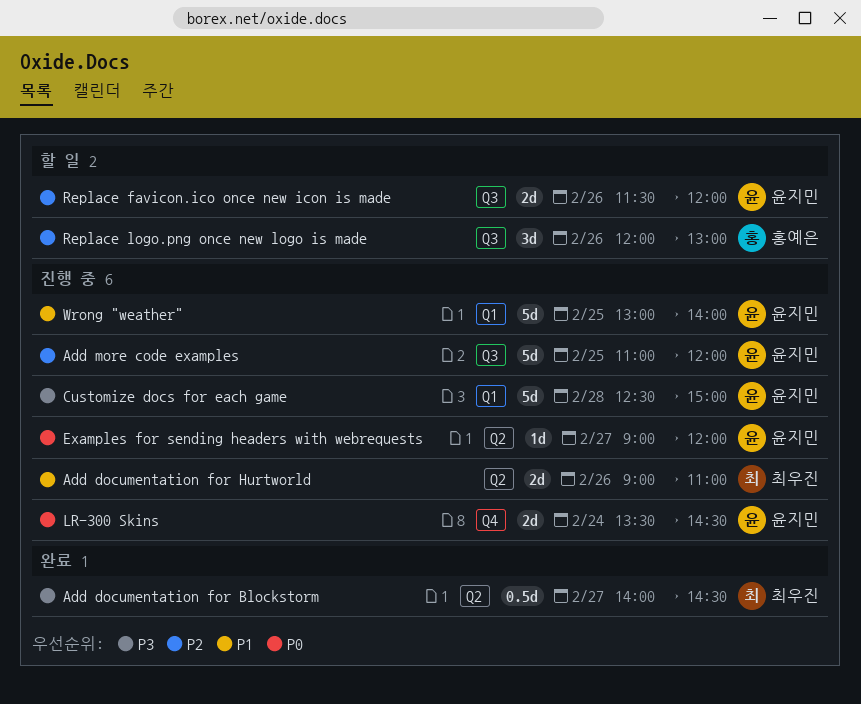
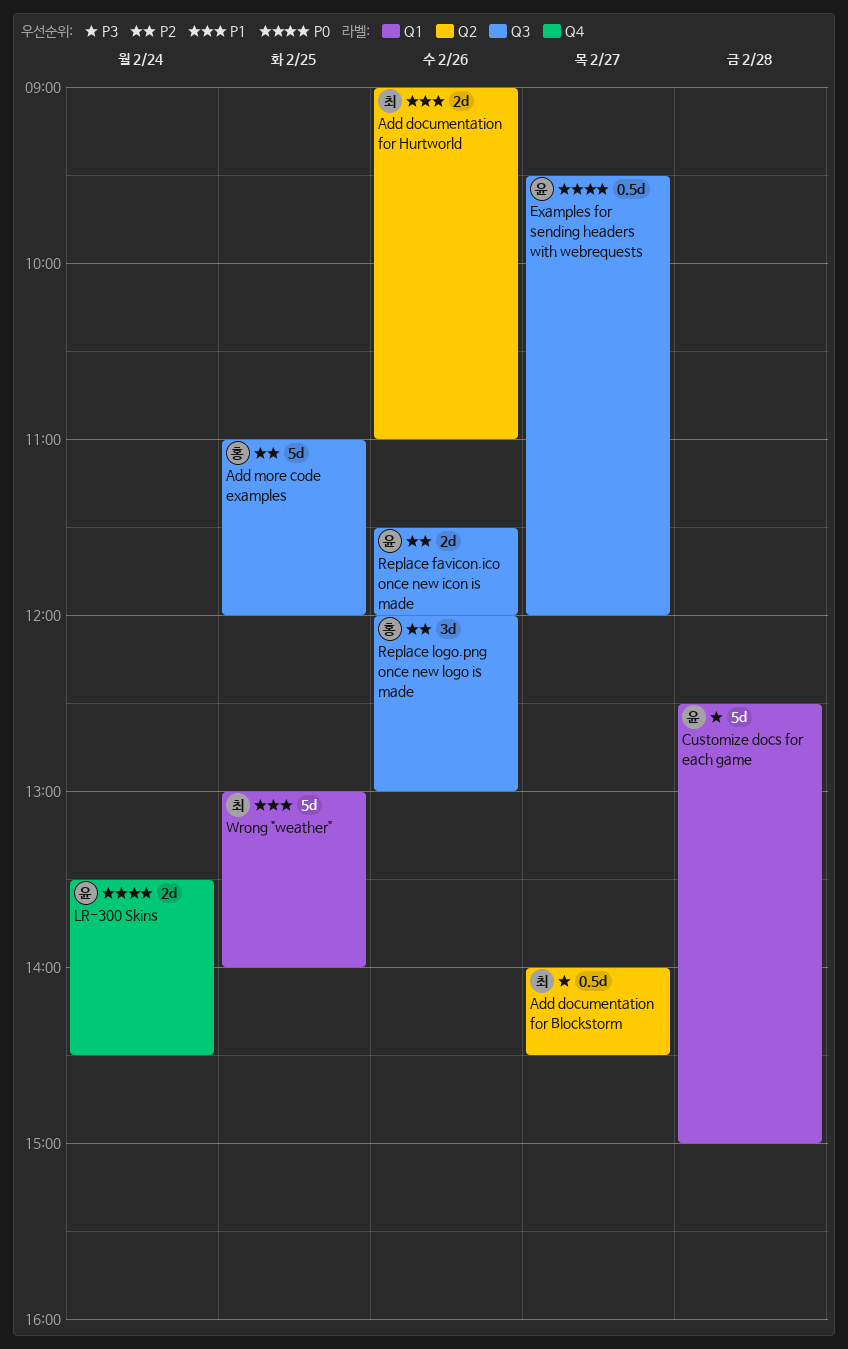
Add more code examples, owner: 윤지민 -> 홍예은
Examples for sending headers with webrequests, label: Q2 -> Q3
Examples for sending headers with webrequests, estimate: 1d -> 0.5d
Examples for sending headers with webrequests, begins: 09:00 -> 09:30
Wrong "weather", owner: 윤지민 -> 최우진

